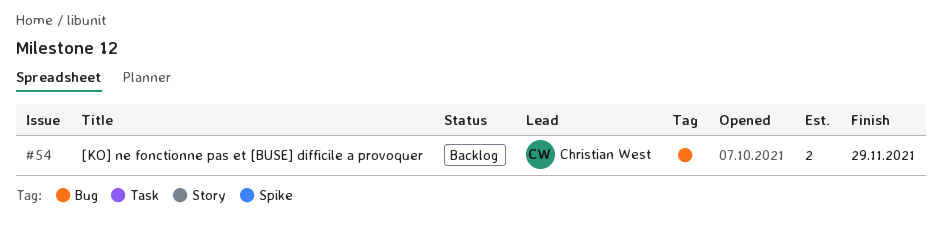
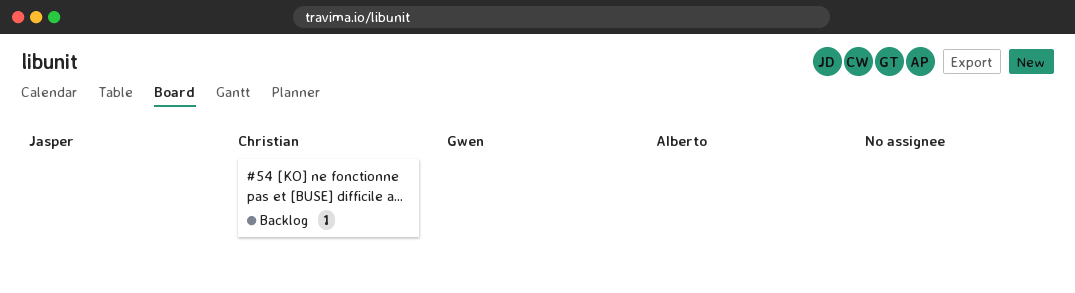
#54, estimate: 2 -> 1

